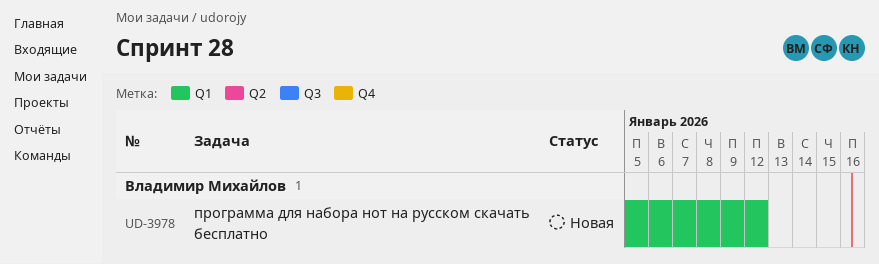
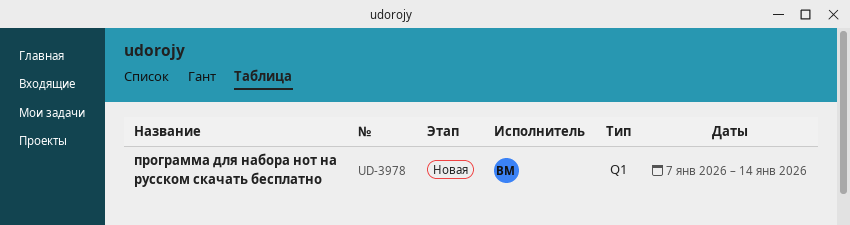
UD-3978, start: Jan 5 -> Jan 7
UD-3978, due: Jan 12 -> Jan 14

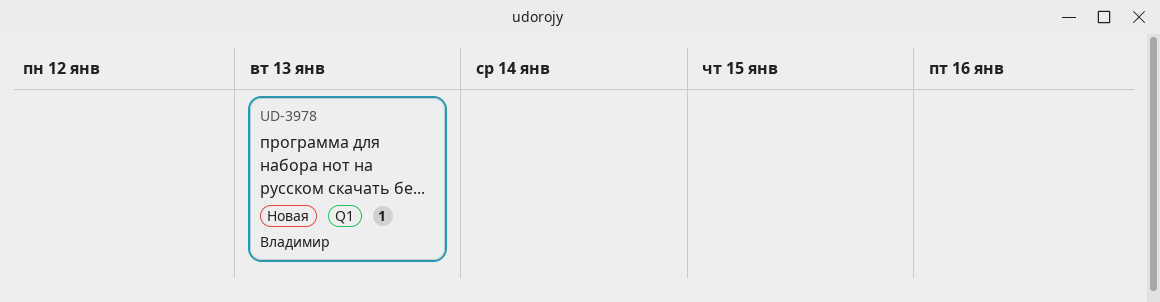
UD-3978, due: Jan 14 -> Jan 13

